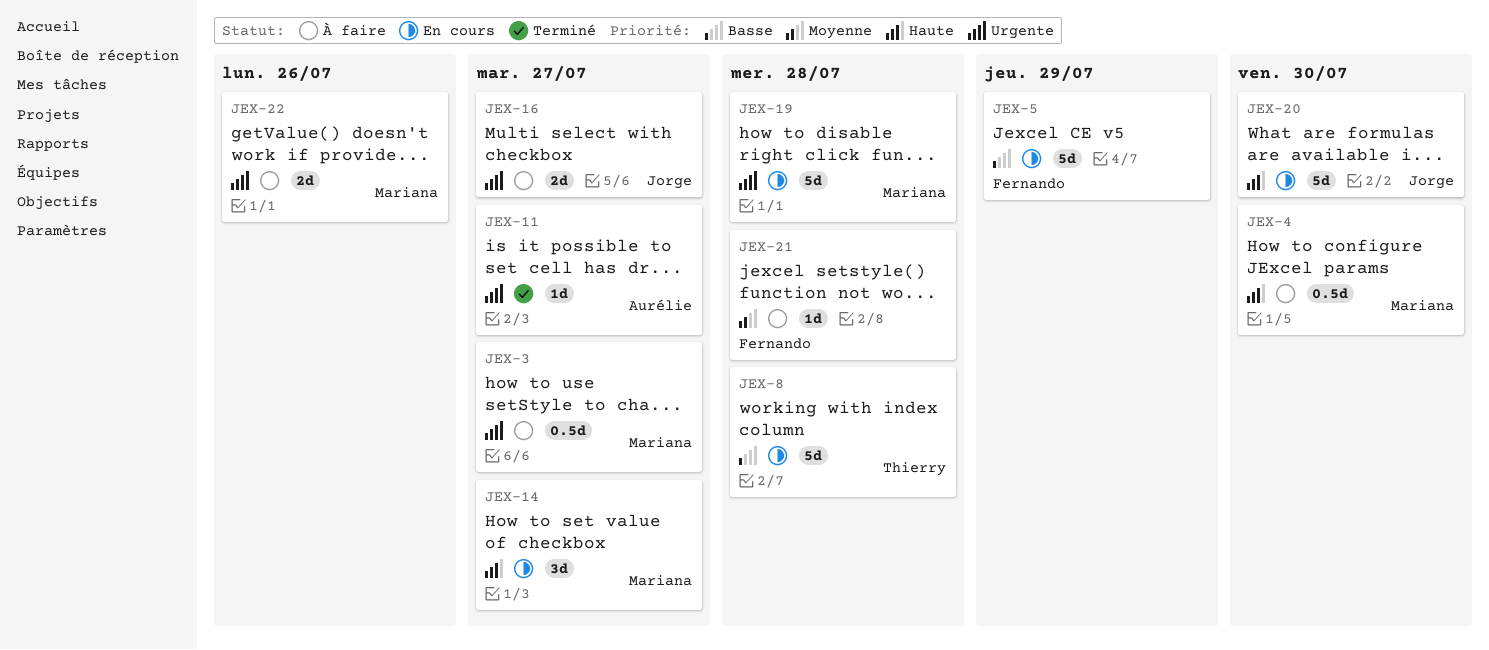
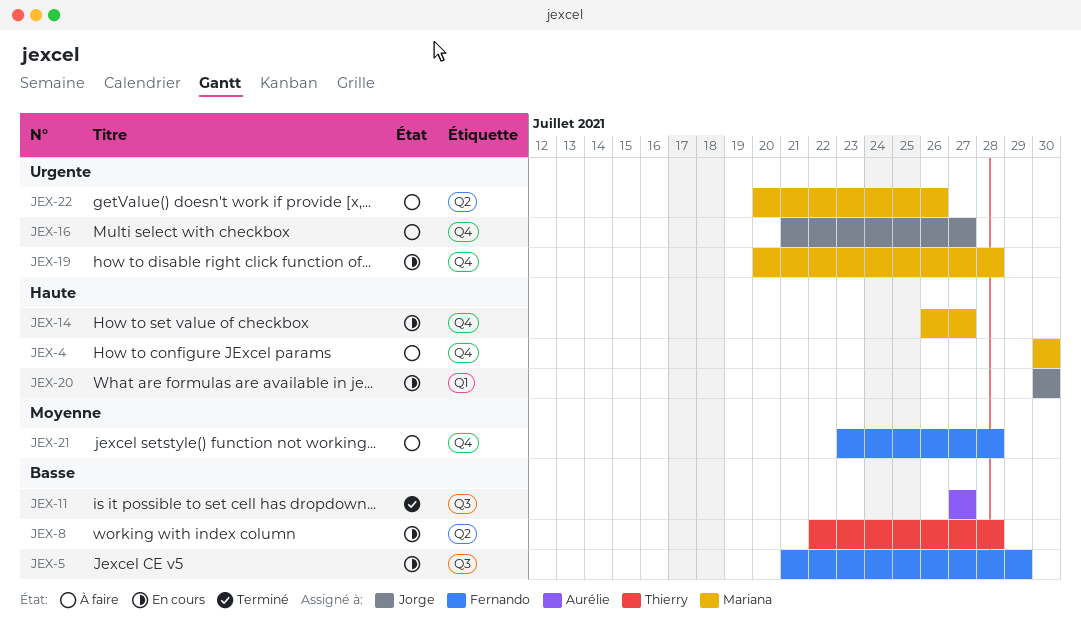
JEX-3: present -> none
JEX-11, priority: Urgente -> Basse

